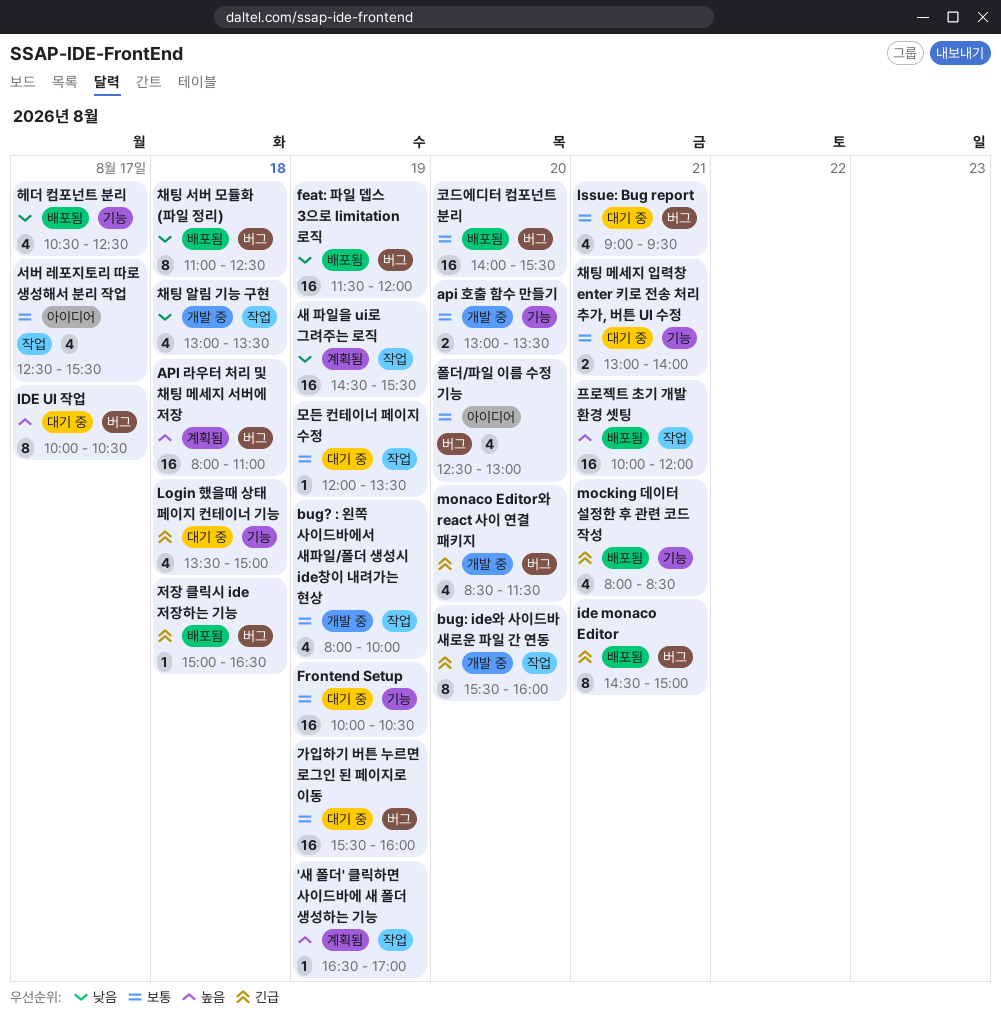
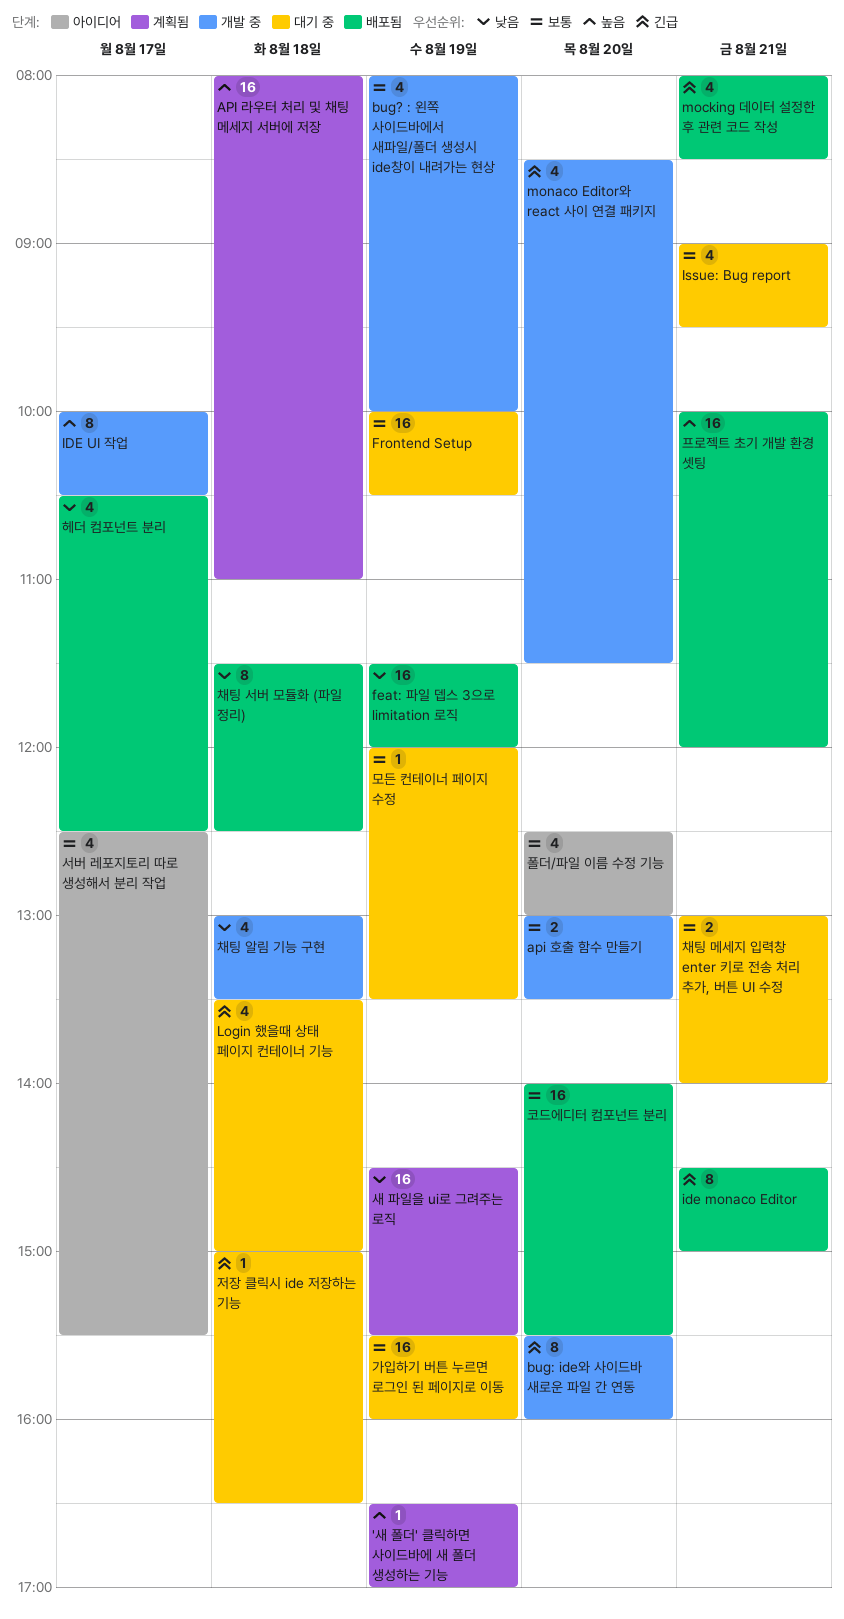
IDE UI 작업, status: 대기 중 -> 개발 중
저장 클릭시 ide 저장하는 기능, status: 배포됨 -> 대기 중
채팅 서버 모듈화 (파일 정리), begins: 11:00 -> 11:30

